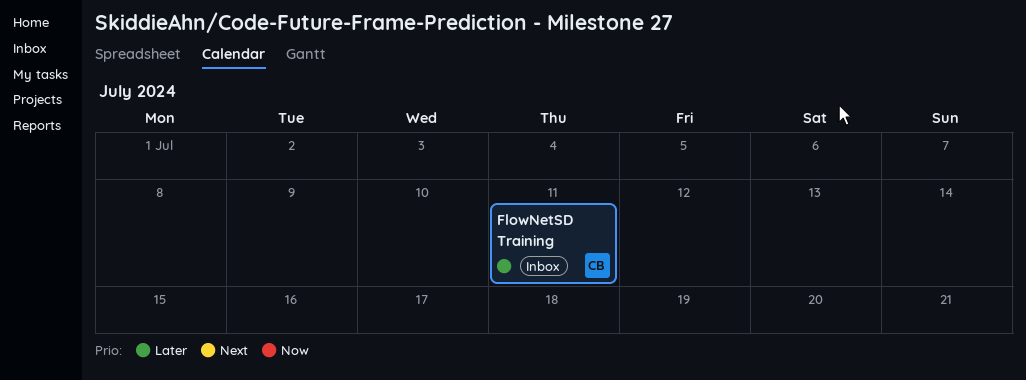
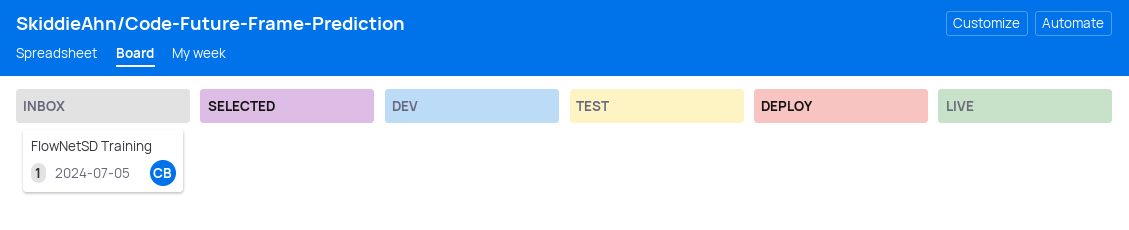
FlowNetSD Training, due: Jul 11 -> Jul 5

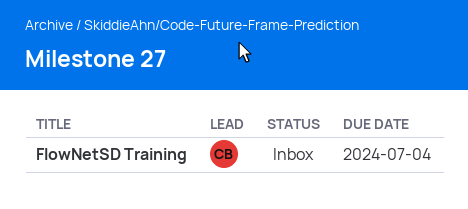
FlowNetSD Training, due: Jul 5 -> Jul 4

